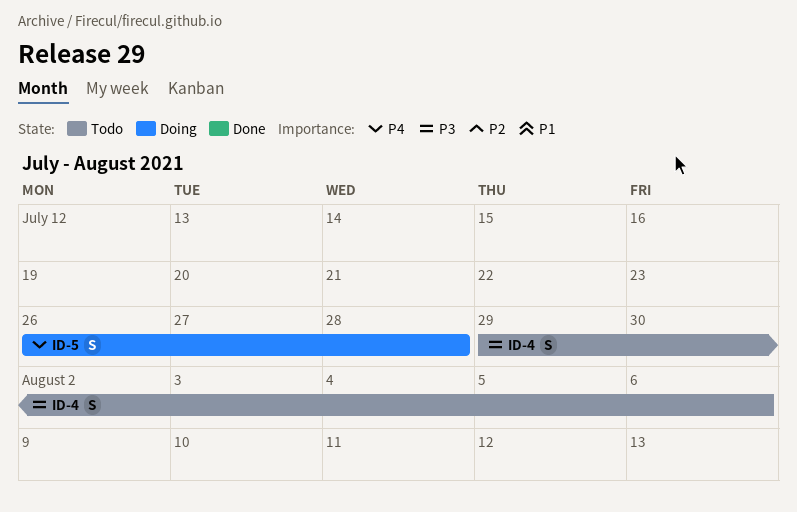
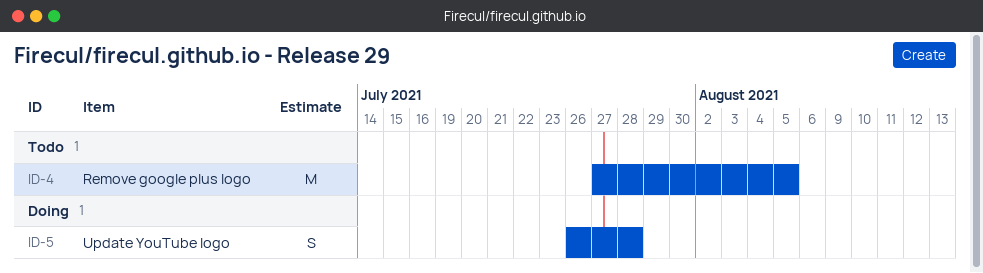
ID-4, estimate: S -> M
ID-4, start: Jul 29 -> Jul 27
ID-4, due: Aug 6 -> Aug 5

